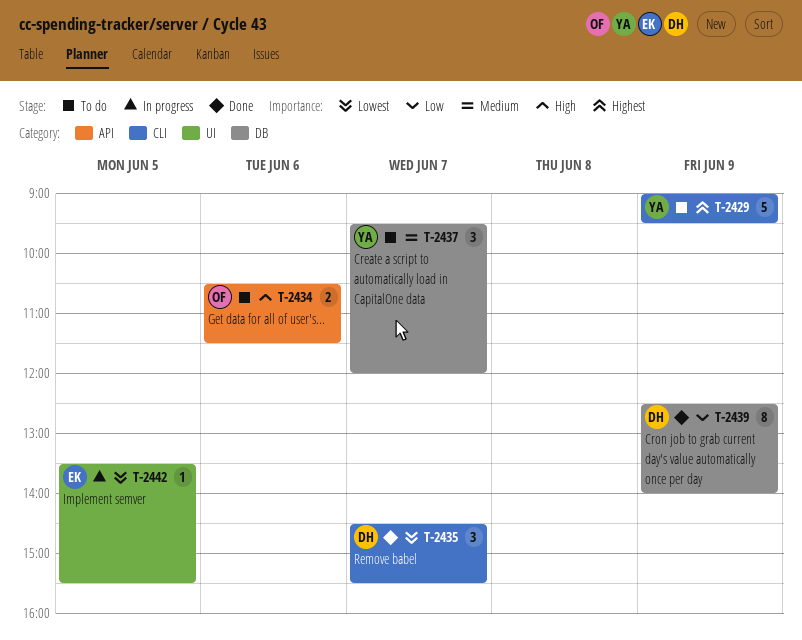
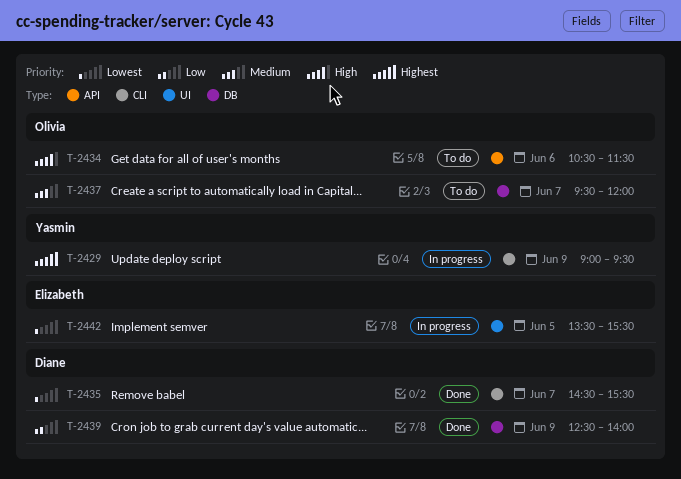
T-2429, status: To do -> In progress
T-2437, owner: Yasmin -> Olivia

